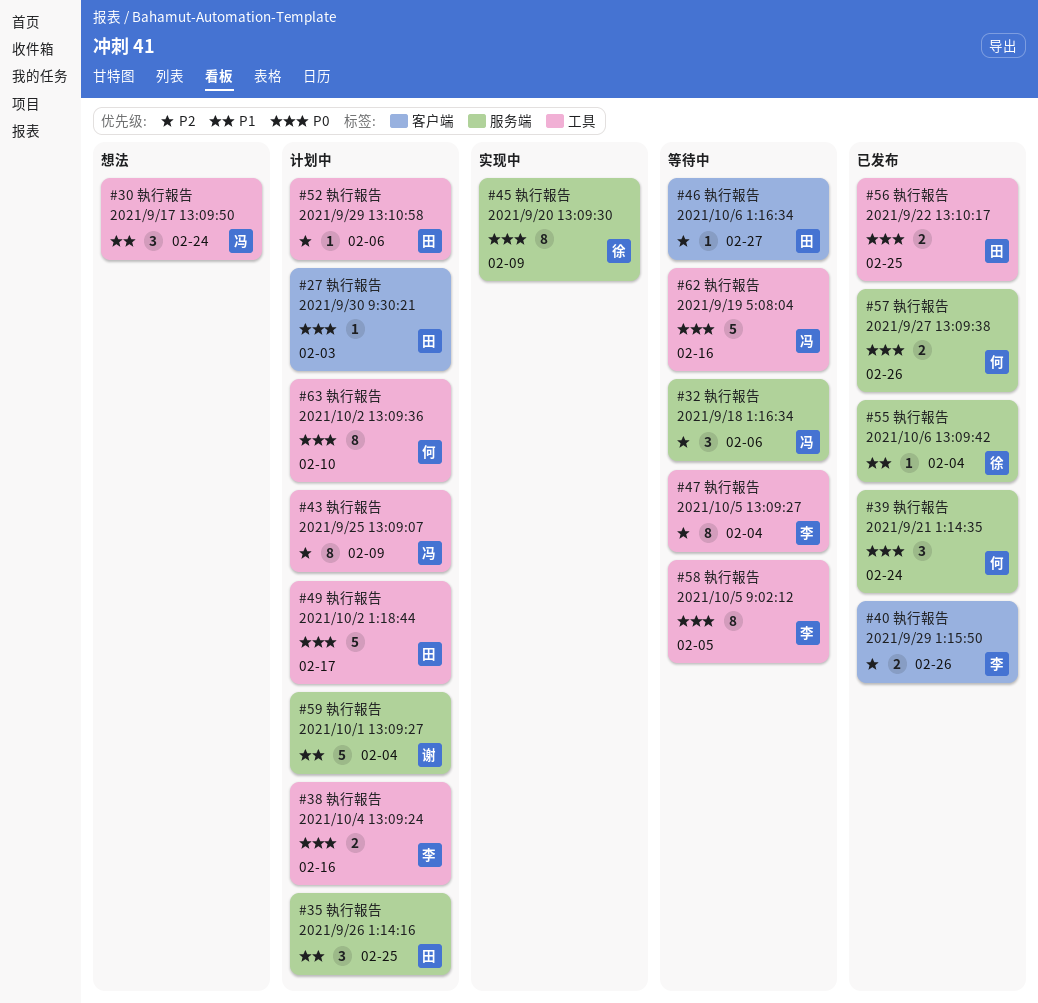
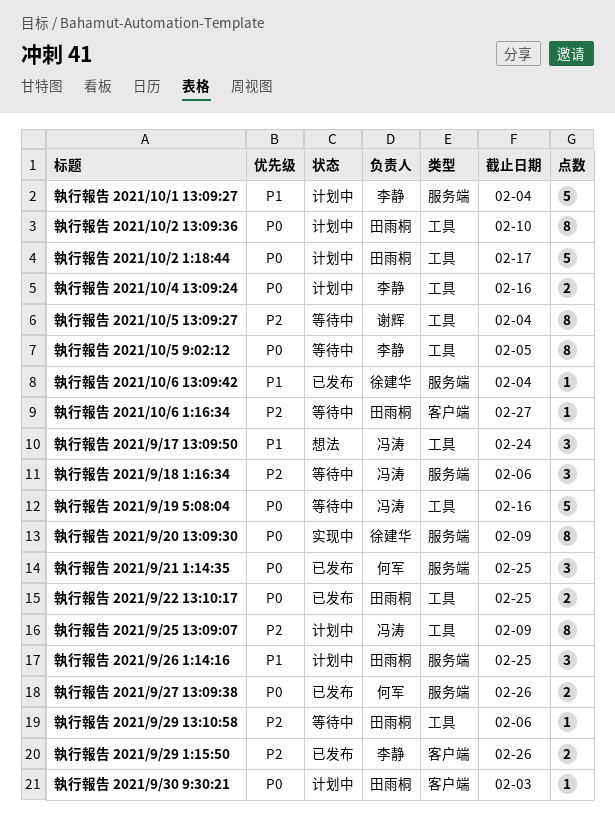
執行報告 2021/10/1 13:09:27, owner: 谢辉 -> 李静
執行報告 2021/10/2 13:09:36, owner: 何军 -> 田雨桐
執行報告 2021/10/5 13:09:27, owner: 李静 -> 谢辉
執行報告 2021/9/21 1:14:35, due: Feb 24 -> Feb 25
執行報告 2021/9/29 13:10:58, status: 计划中 -> 等待中

